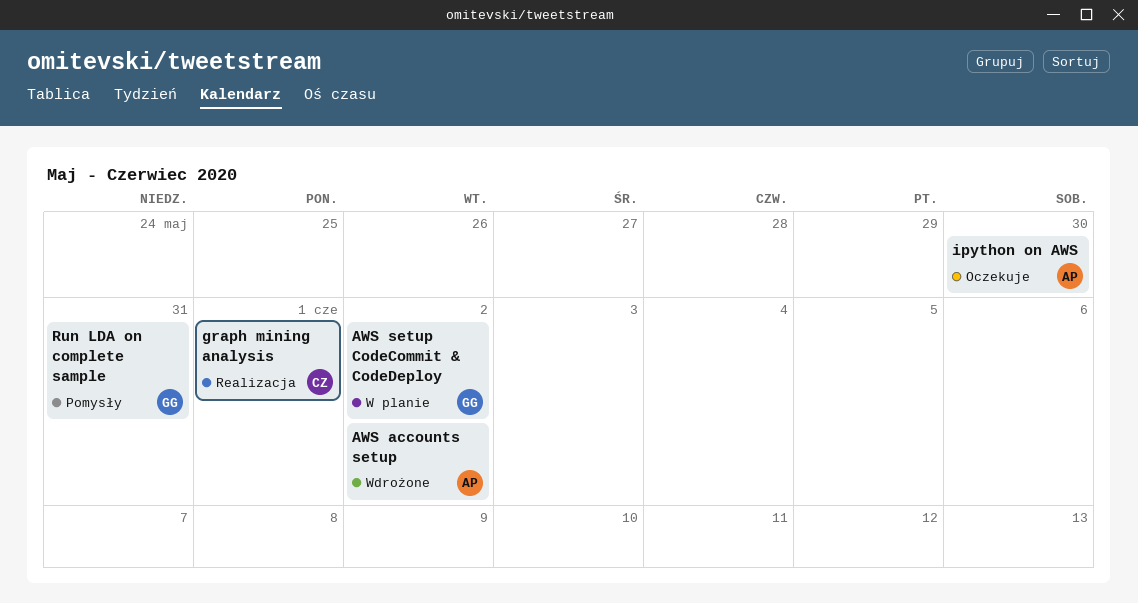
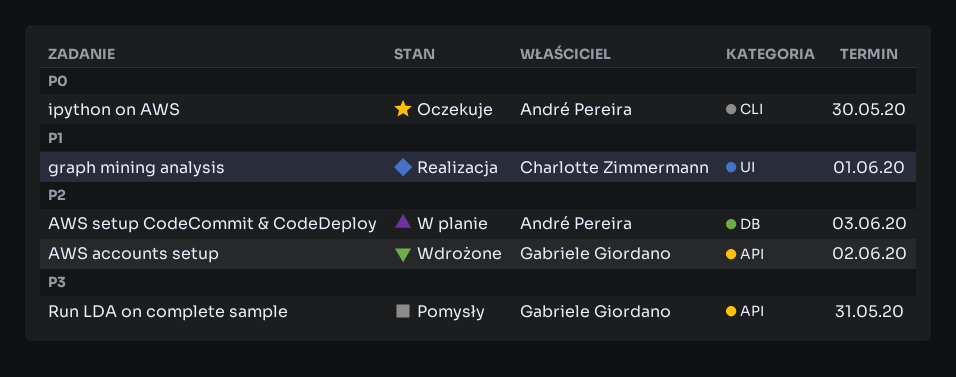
AWS accounts setup, owner: André Pereira -> Gabriele Giordano
AWS setup CodeCommit & CodeDeploy, owner: Gabriele Giordano -> André Pereira
AWS setup CodeCommit & CodeDeploy, due: Jun 2 -> Jun 3

